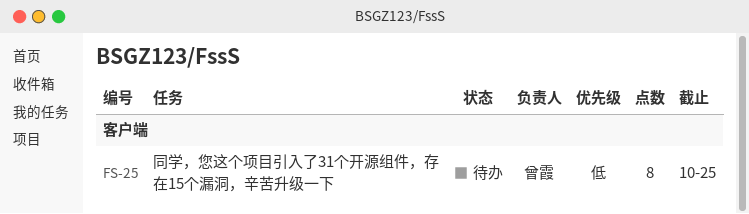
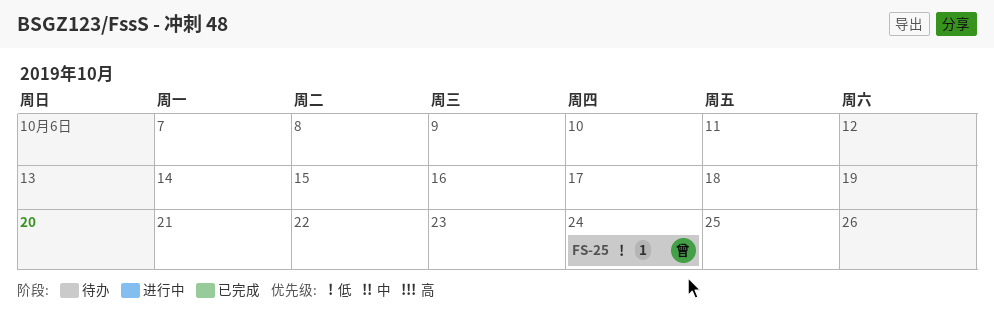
FS-25, estimate: 8 -> 1
FS-25, due: Oct 25 -> Oct 24

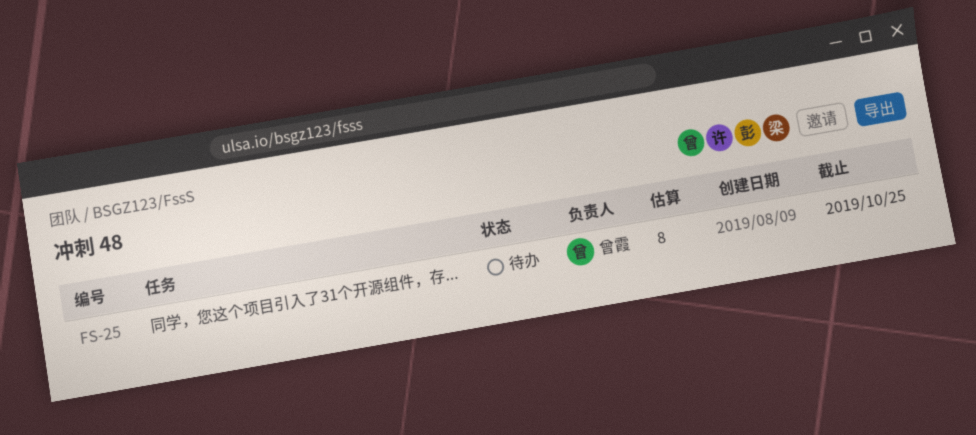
FS-25, estimate: 1 -> 8
FS-25, due: Oct 24 -> Oct 25

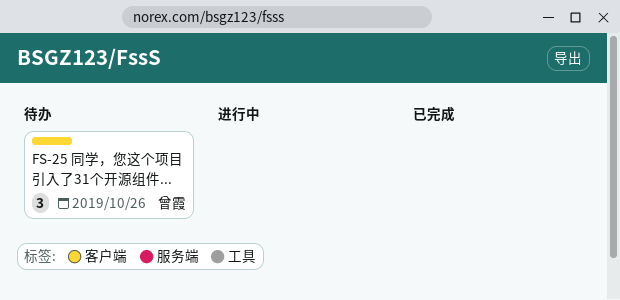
FS-25, estimate: 8 -> 3
FS-25, due: Oct 25 -> Oct 26

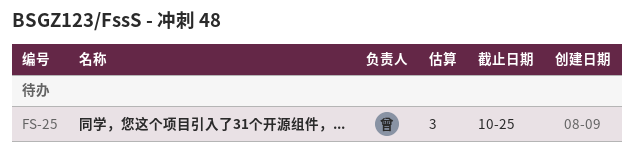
FS-25, due: Oct 26 -> Oct 25

